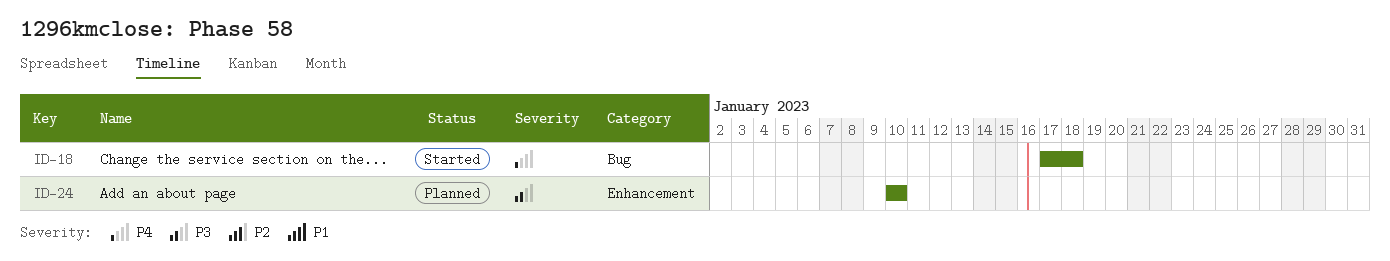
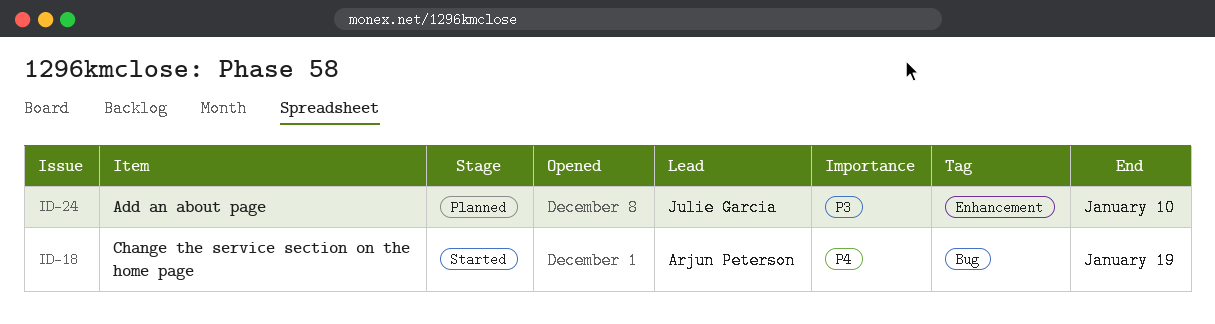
ID-18, due: Jan 18 -> Jan 19

